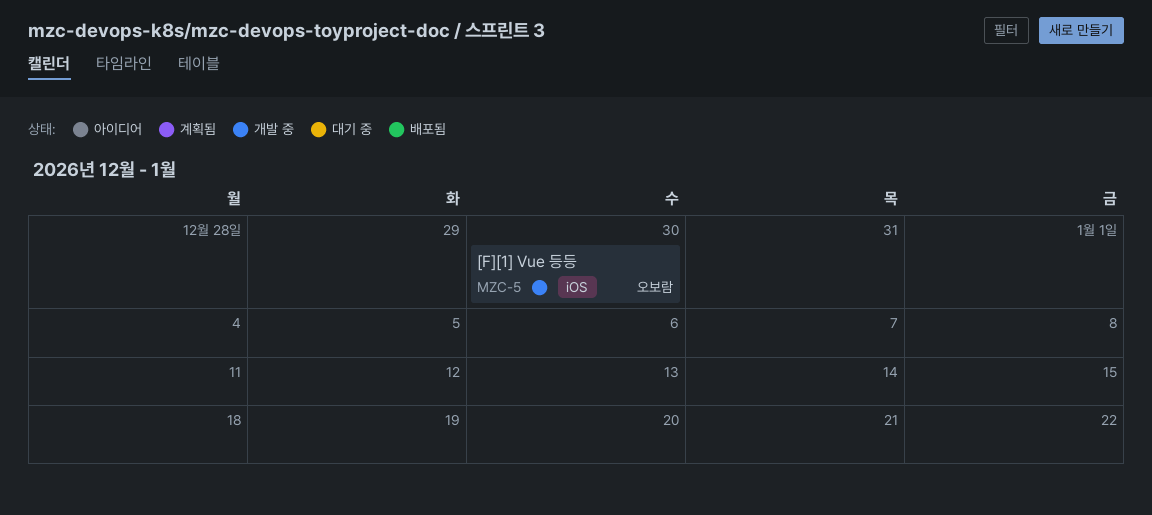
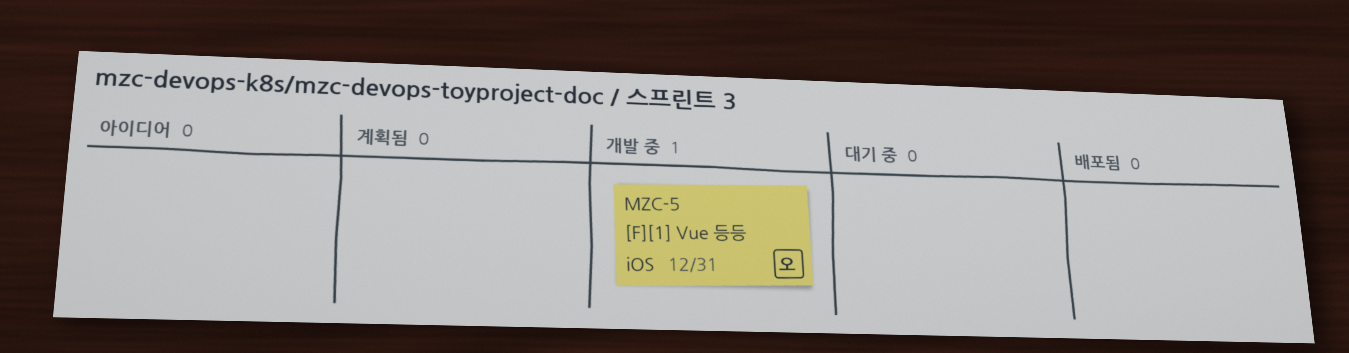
MZC-5, due: Dec 30 -> Dec 31

